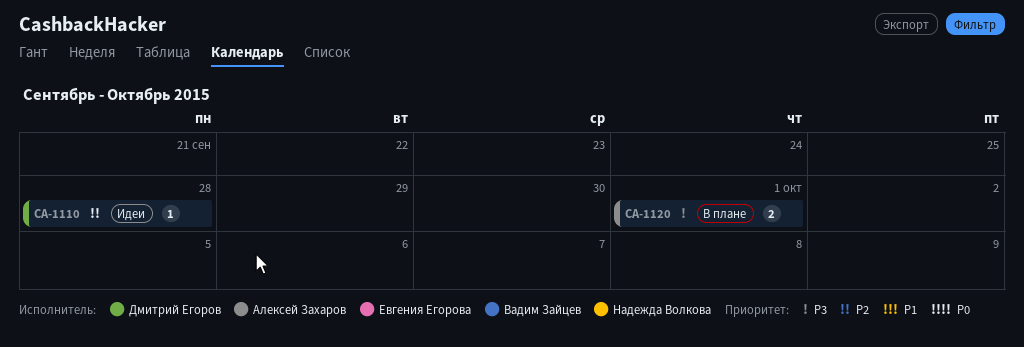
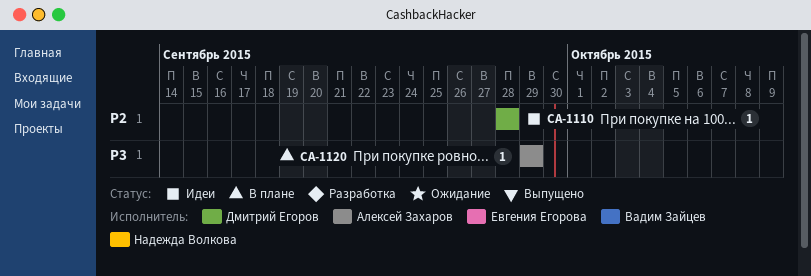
CA-1120, estimate: 2 -> 1
CA-1120, due: Oct 1 -> Sep 29

